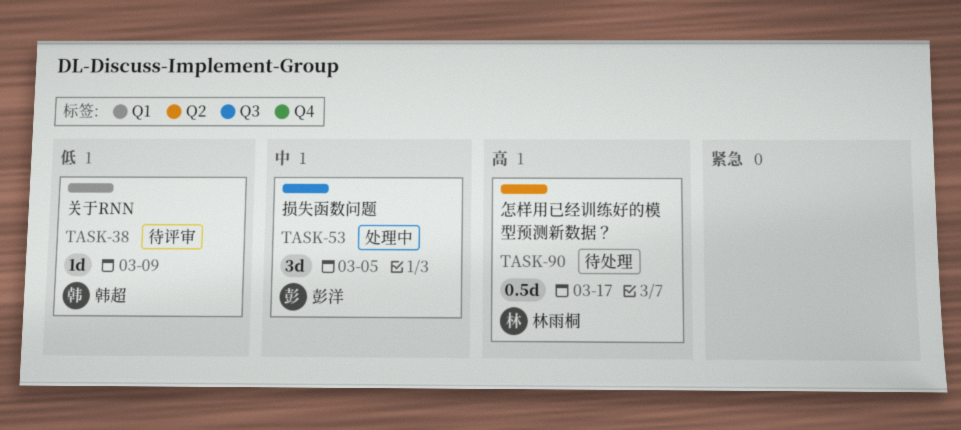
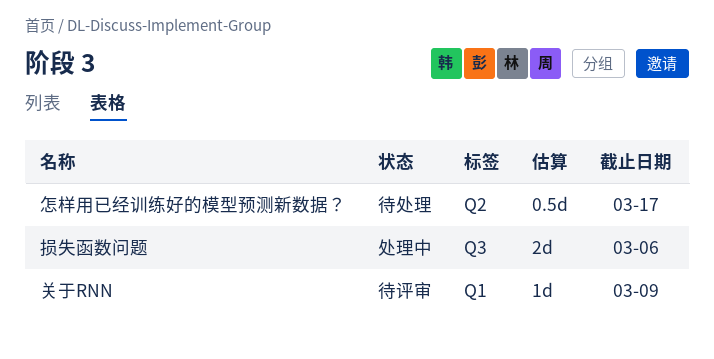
损失函数问题, estimate: 3d -> 2d
损失函数问题, due: Mar 5 -> Mar 6

